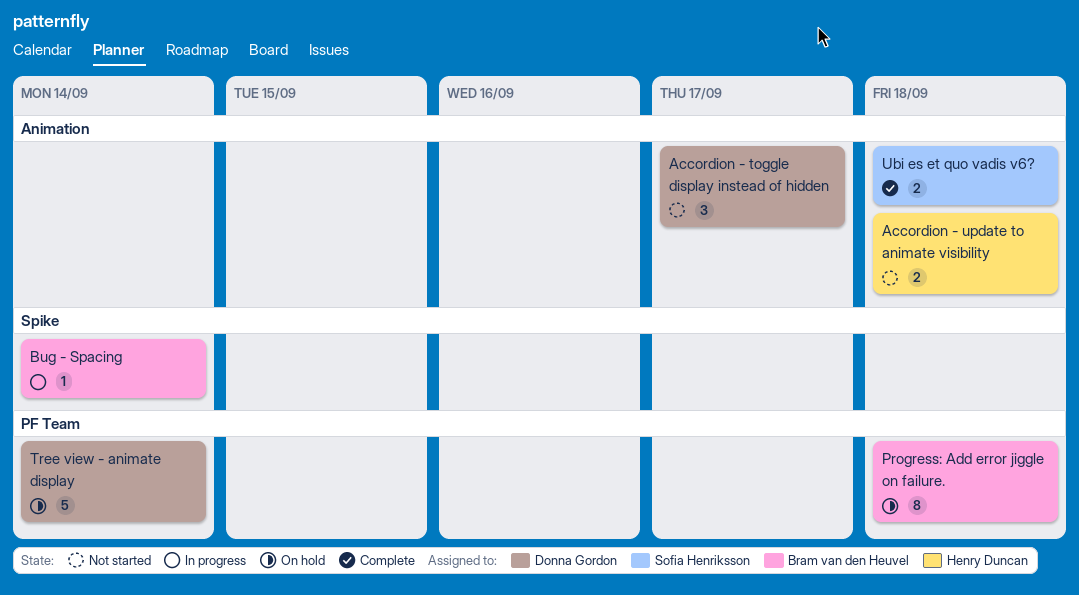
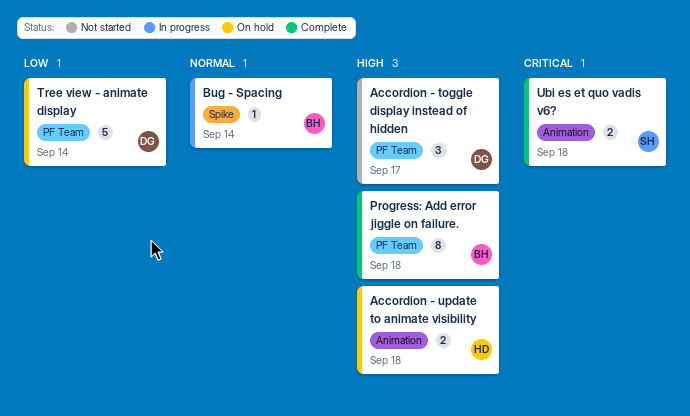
Accordion - toggle display instead of hidden, label: Animation -> PF Team
Accordion - update to animate visibility, status: Not started -> On hold
Progress: Add error jiggle on failure., status: On hold -> Complete

